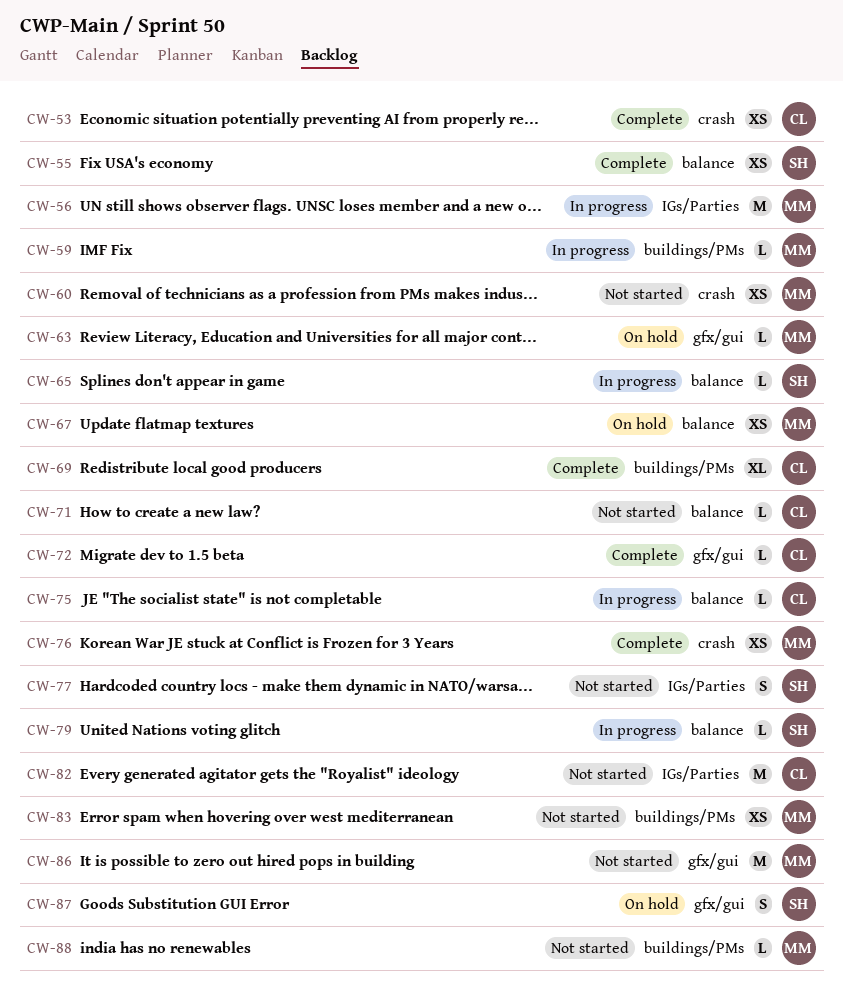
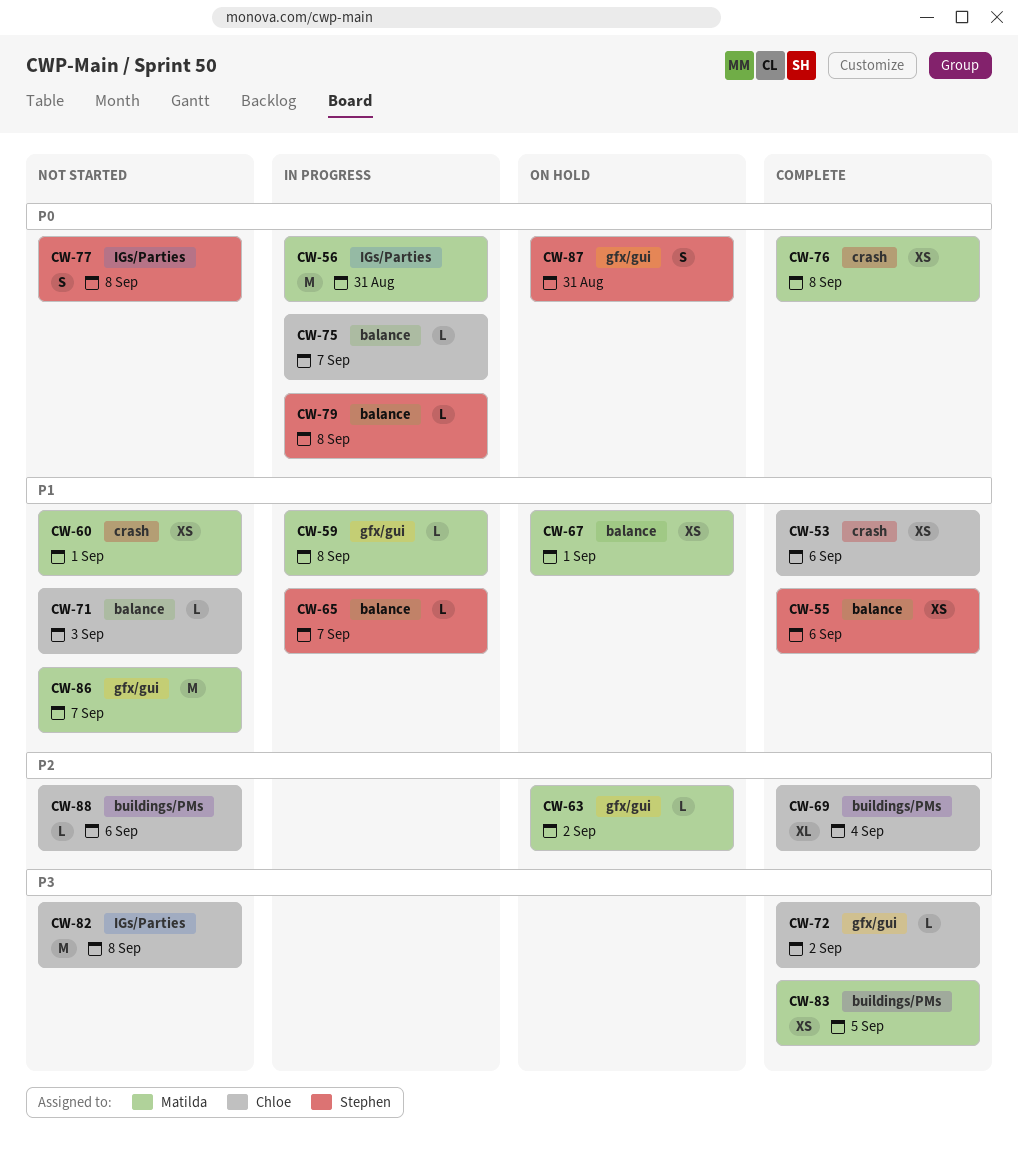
CW-59, label: buildings/PMs -> gfx/gui
CW-83, status: Not started -> Complete
CW-88, owner: Matilda -> Chloe

